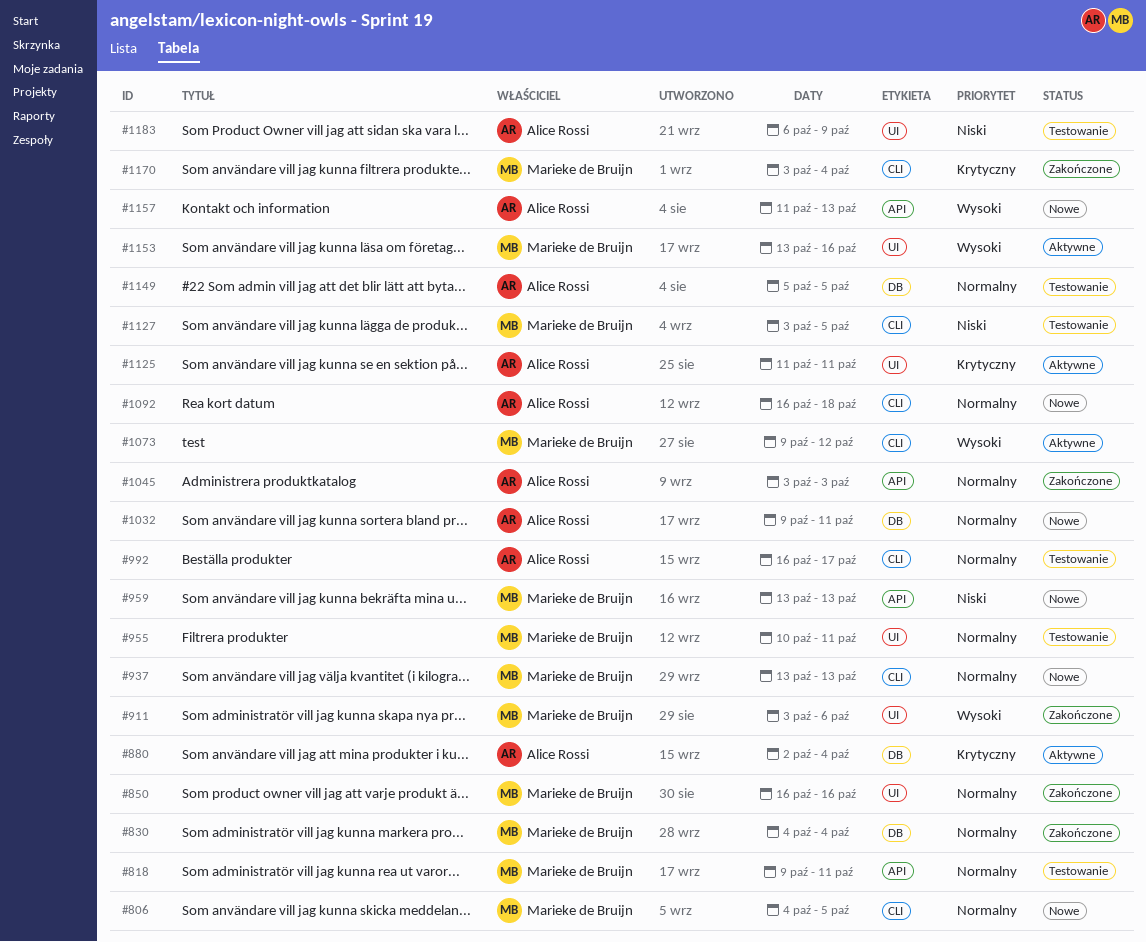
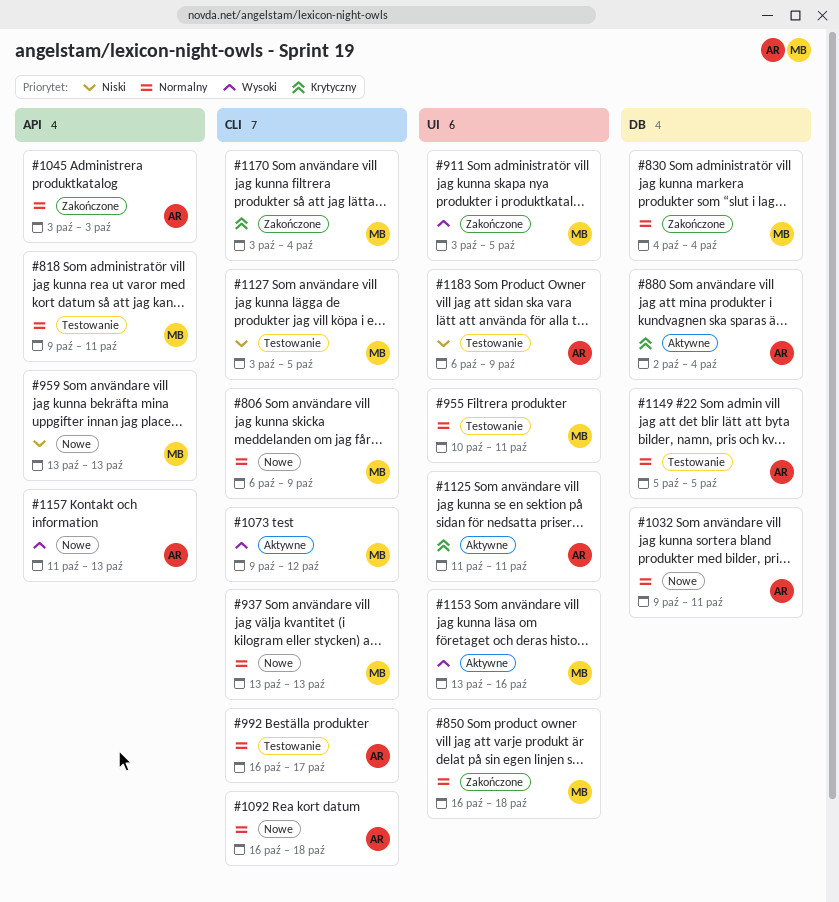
#806, start: Oct 4 -> Oct 6
#806, due: Oct 5 -> Oct 9
#850, due: Oct 16 -> Oct 18
#911, due: Oct 6 -> Oct 5

